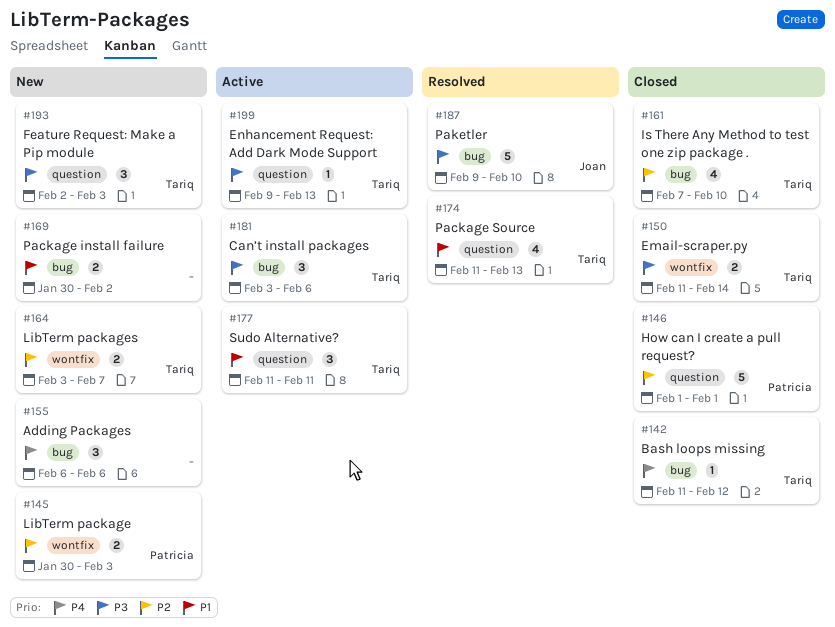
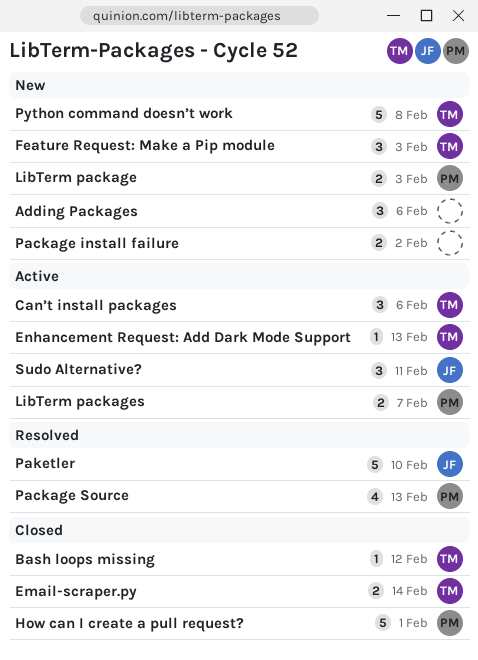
Is There Any Method to test one zip package .: present -> none
LibTerm packages, status: New -> Active
LibTerm packages, owner: Tariq -> Patricia
Package Source, owner: Tariq -> Patricia
Python command doesn’t work: none -> present
Sudo Alternative?, owner: Tariq -> Joan

